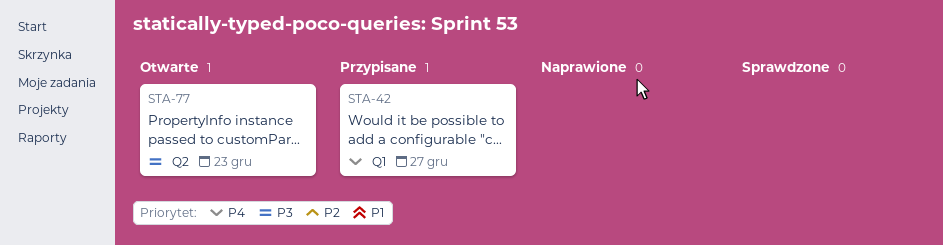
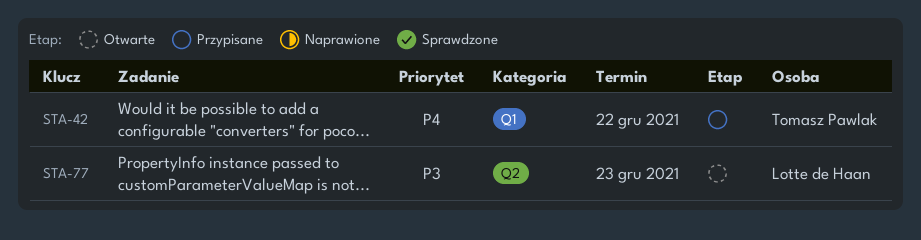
STA-42, due: Dec 27 -> Dec 22

